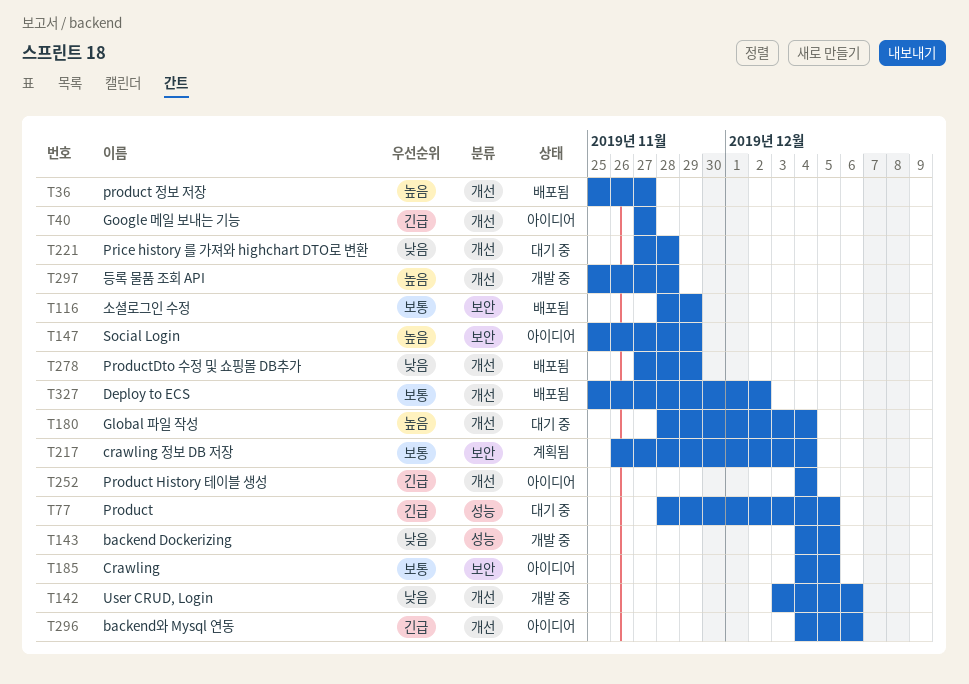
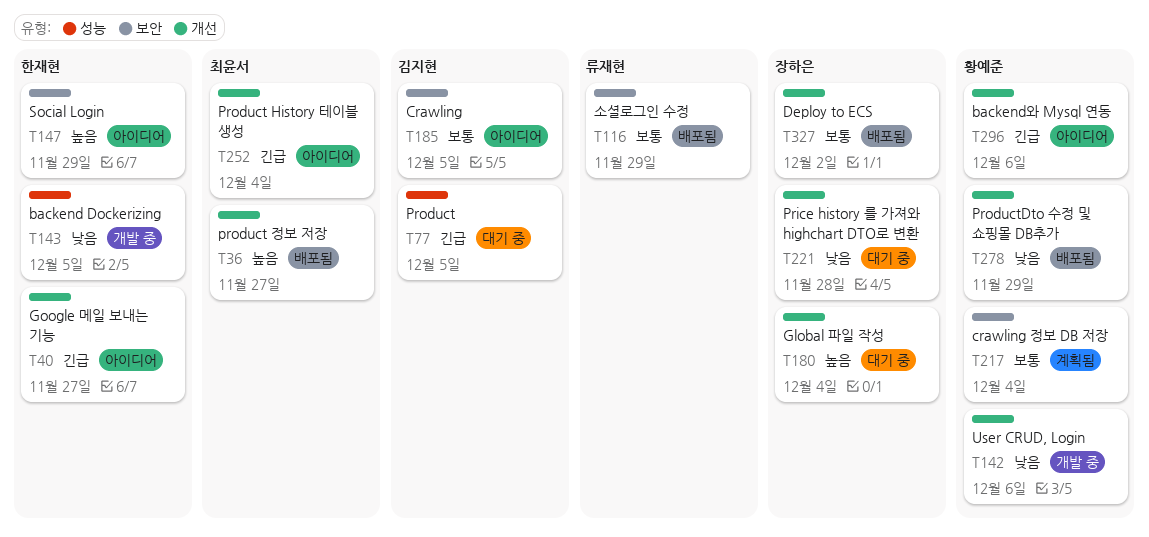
T297: present -> none

